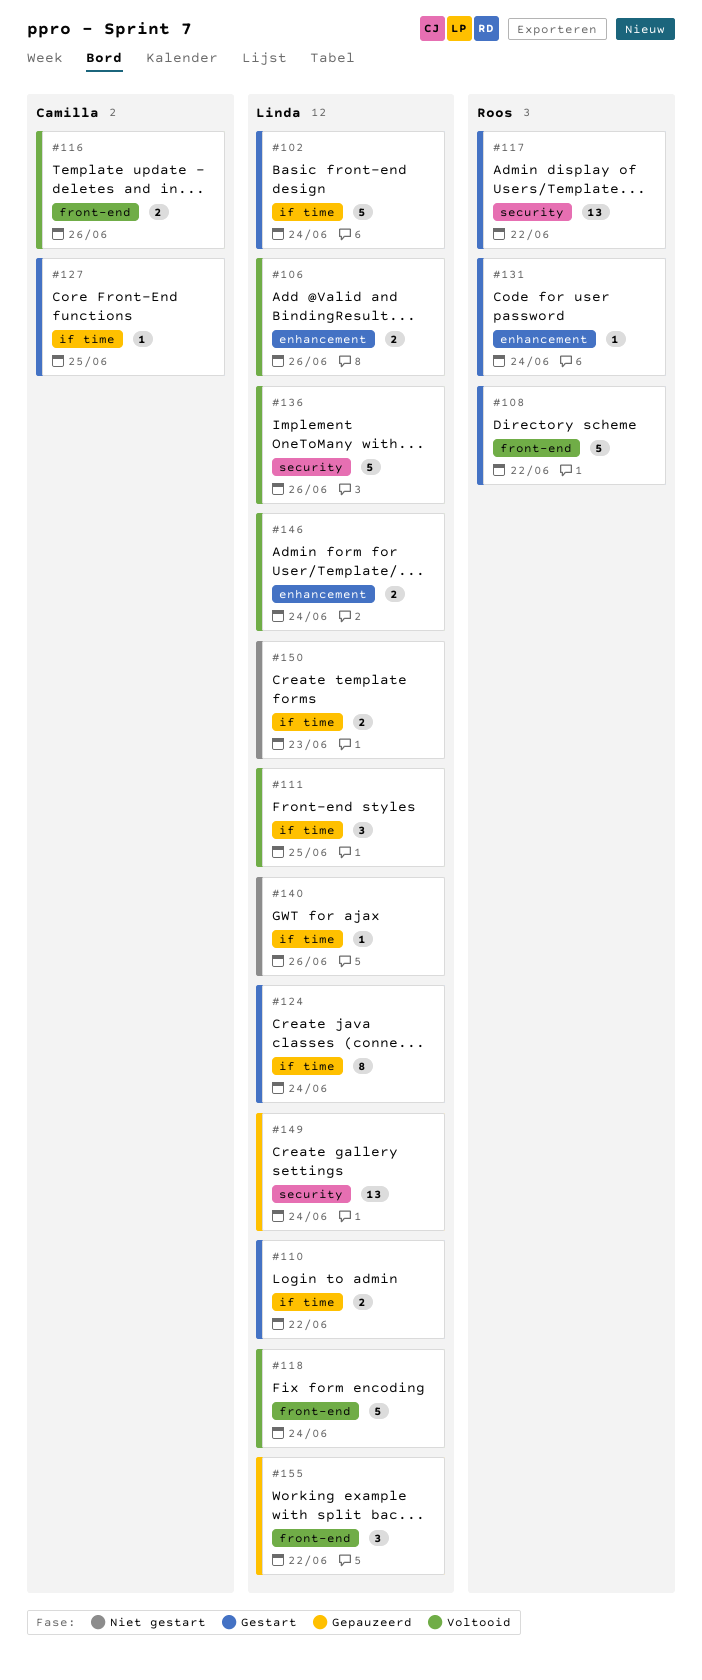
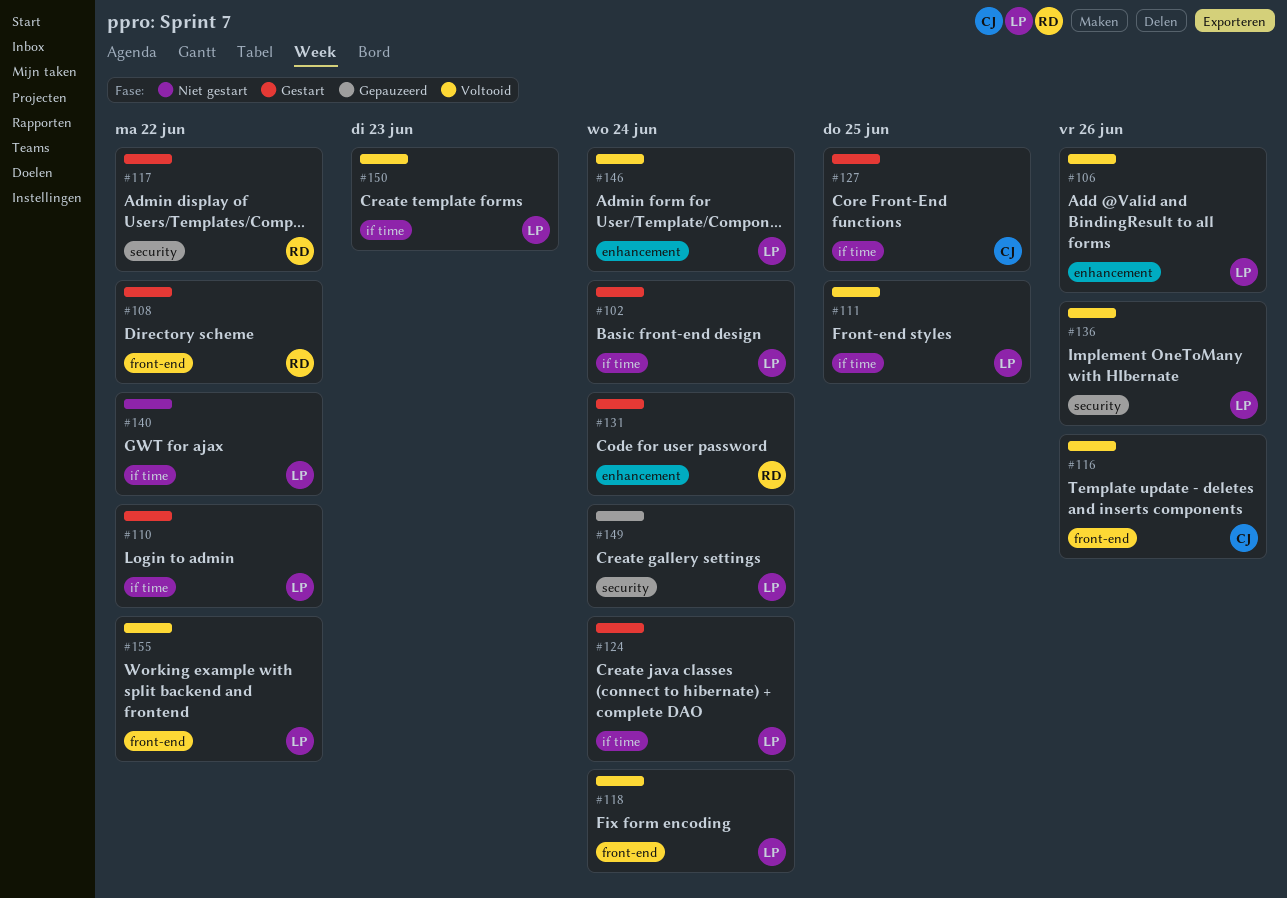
#140, due: Jun 26 -> Jun 22
#150, status: Niet gestart -> Voltooid
#155, status: Gepauzeerd -> Voltooid

